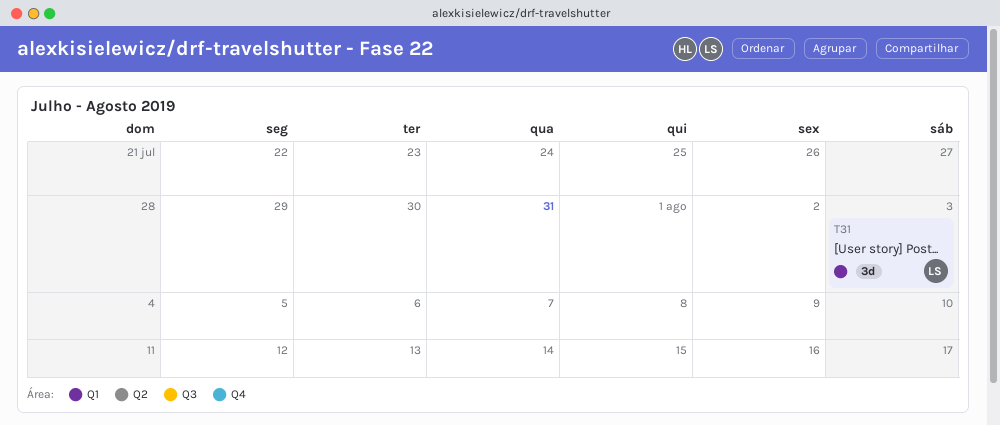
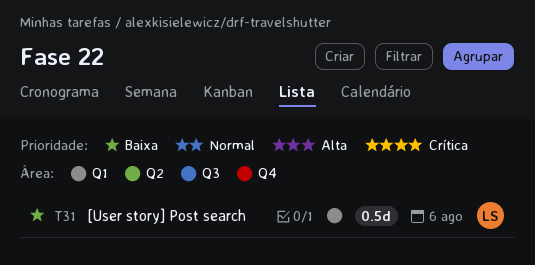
T31, estimate: 3d -> 0.5d
T31, due: Aug 3 -> Aug 6

